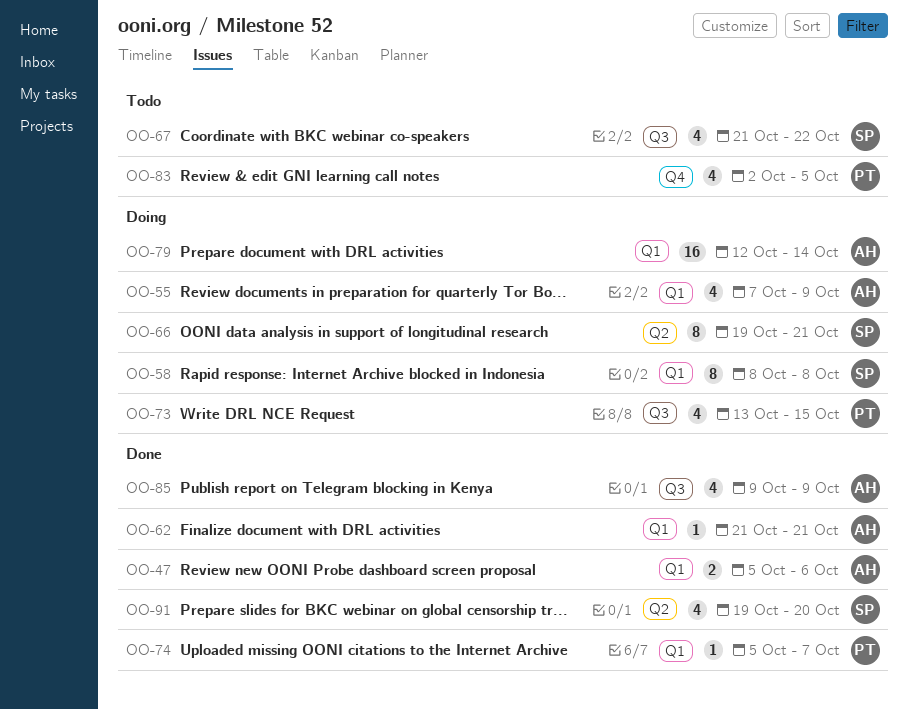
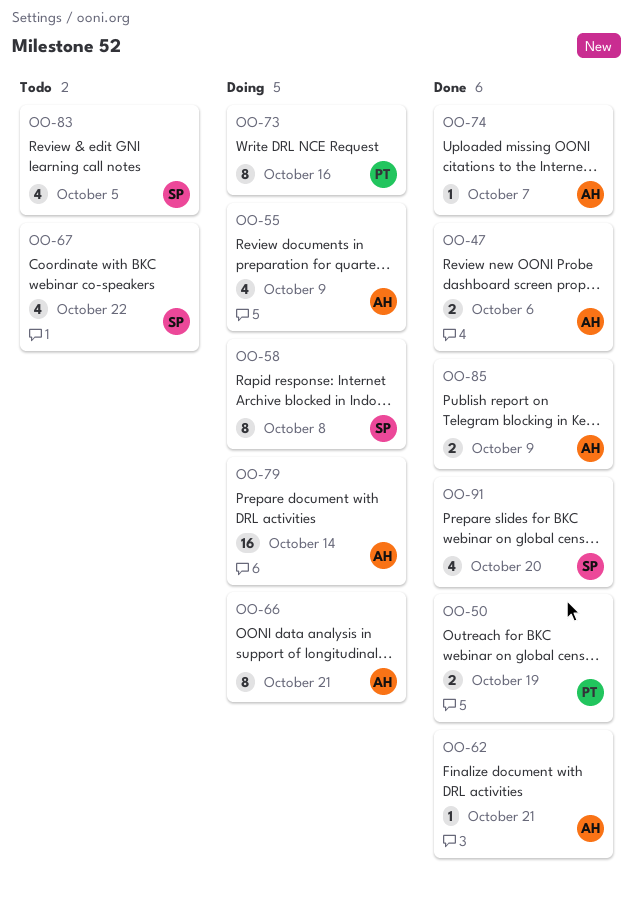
OO-50: none -> present
OO-66, owner: SP -> AH
OO-73, estimate: 4 -> 8
OO-73, due: Oct 15 -> Oct 16
OO-74, owner: PT -> AH
OO-83, owner: PT -> SP
OO-85, estimate: 4 -> 2

